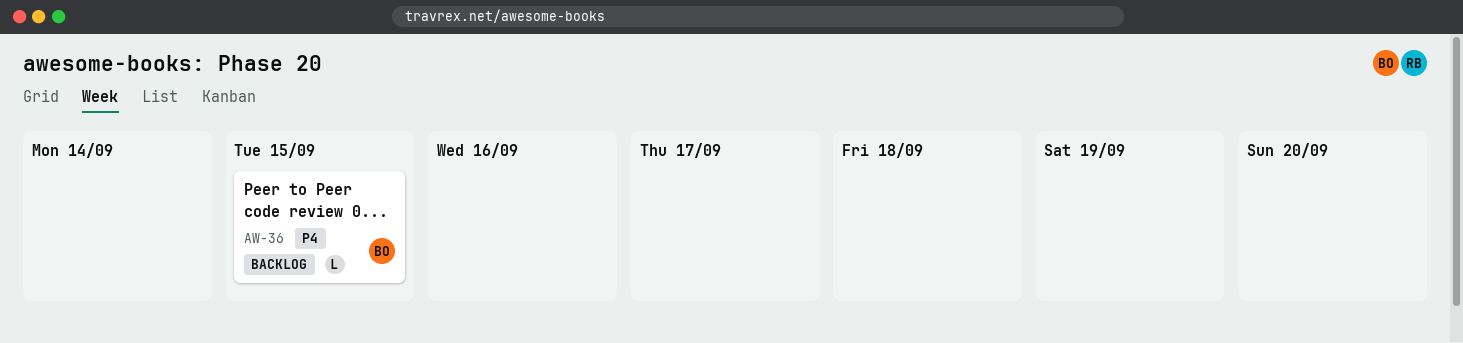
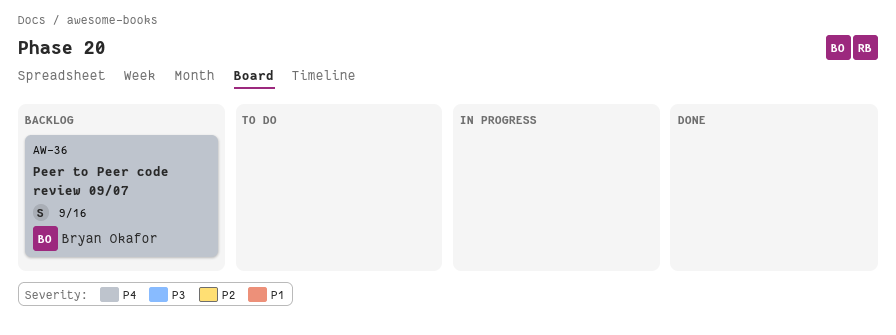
AW-36, estimate: L -> S
AW-36, due: Sep 15 -> Sep 16

